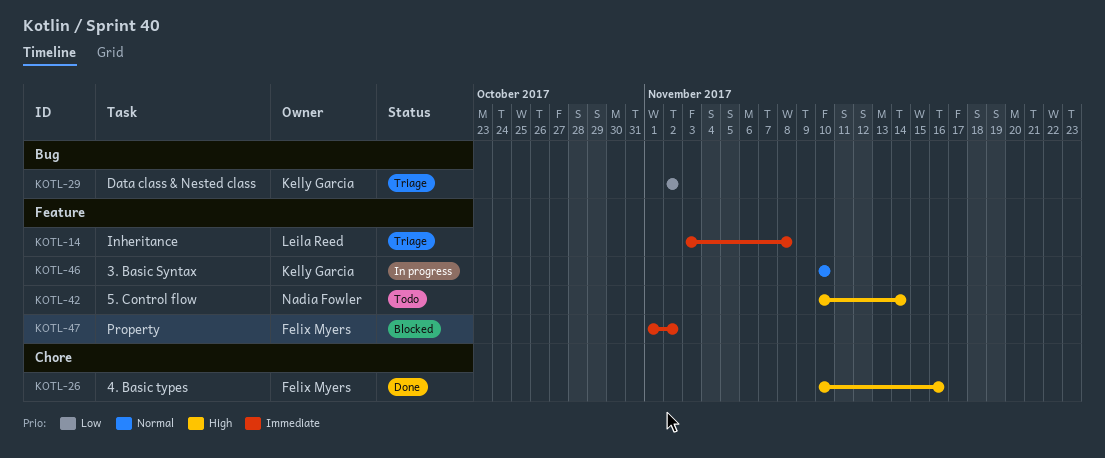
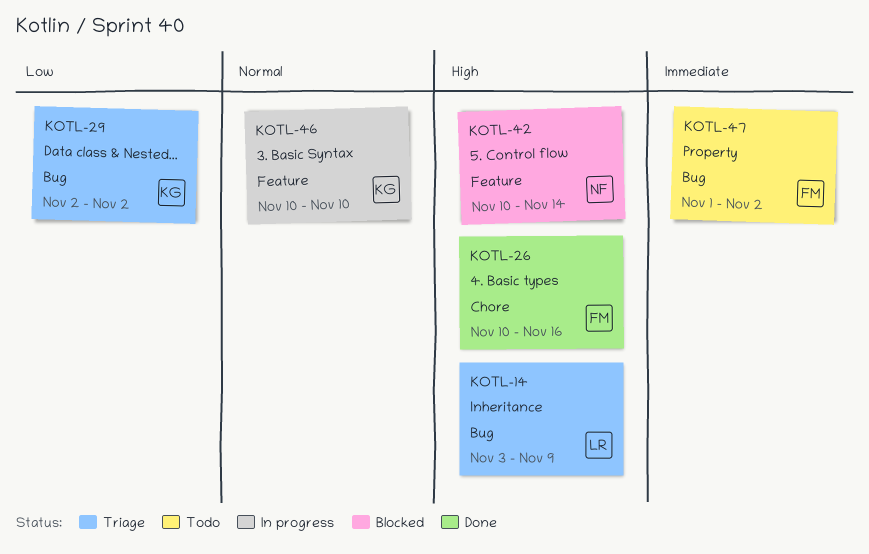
KOTL-14, priority: Immediate -> High
KOTL-14, label: Feature -> Bug
KOTL-14, due: Nov 8 -> Nov 9
KOTL-42, status: Todo -> Blocked
KOTL-47, status: Blocked -> Todo
KOTL-47, label: Feature -> Bug

